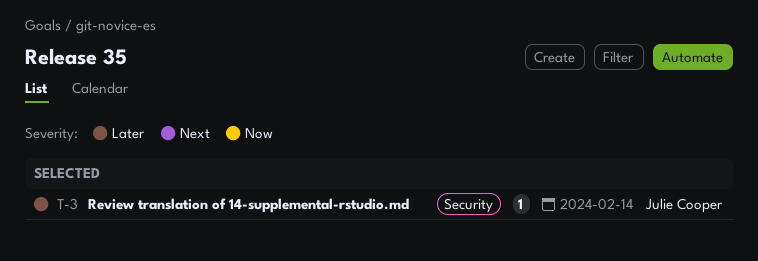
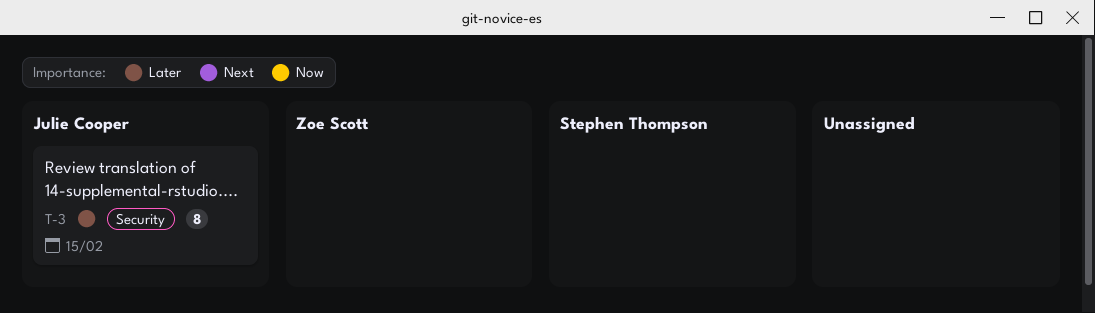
T-3, estimate: 1 -> 8
T-3, due: Feb 14 -> Feb 15

